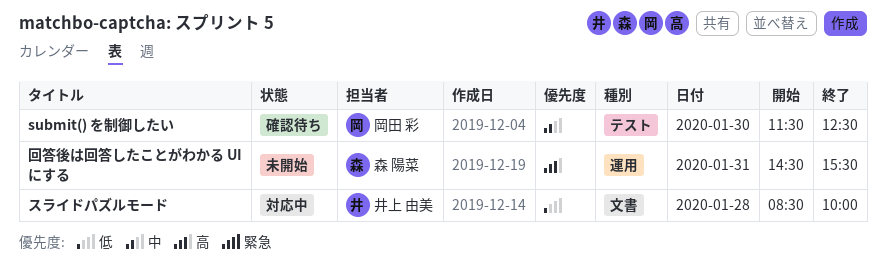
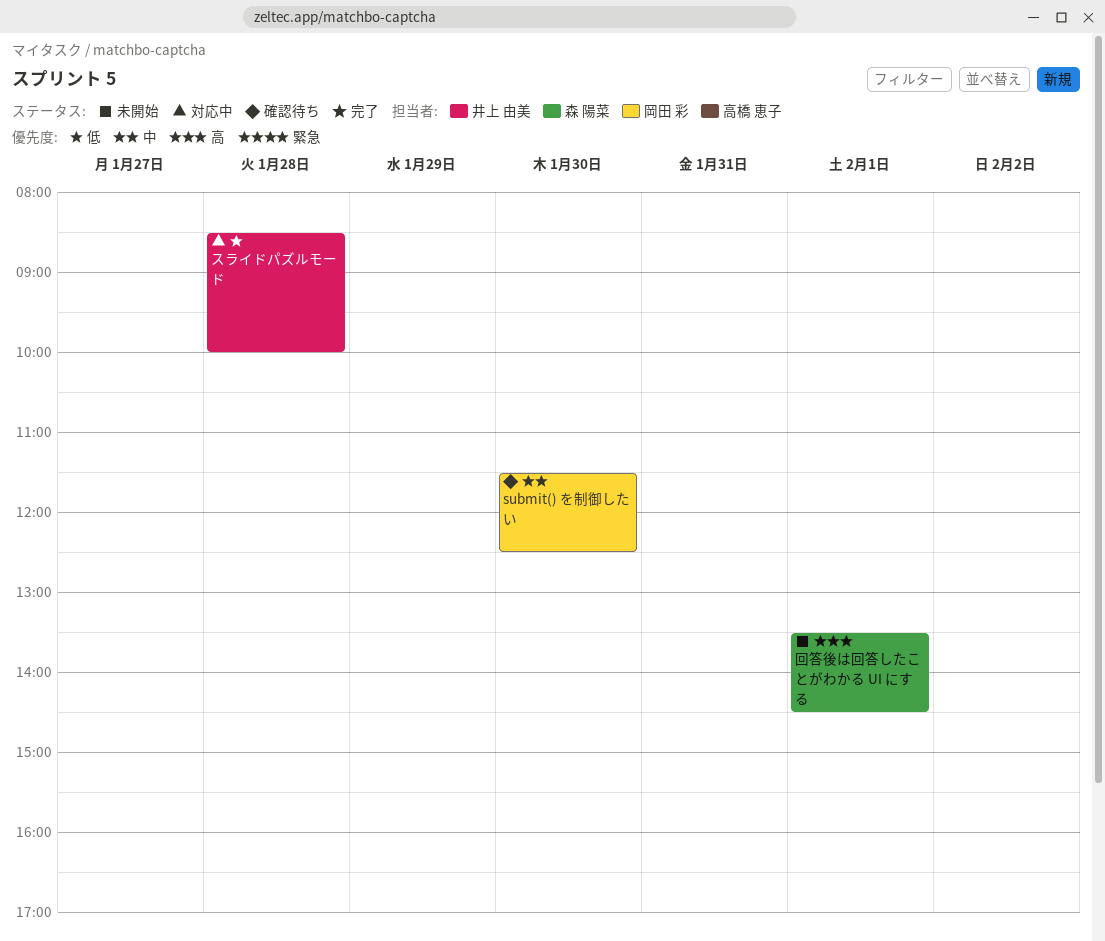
回答後は回答したことがわかる UI にする, day: Jan 31 -> Feb 1
回答後は回答したことがわかる UI にする, begins: 14:30 -> 13:30
回答後は回答したことがわかる UI にする, ends: 15:30 -> 14:30

